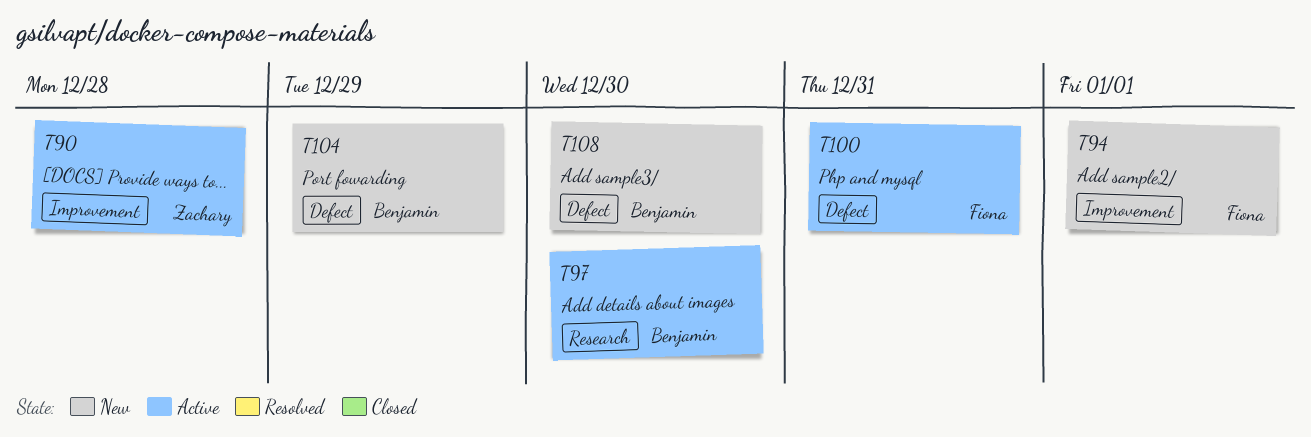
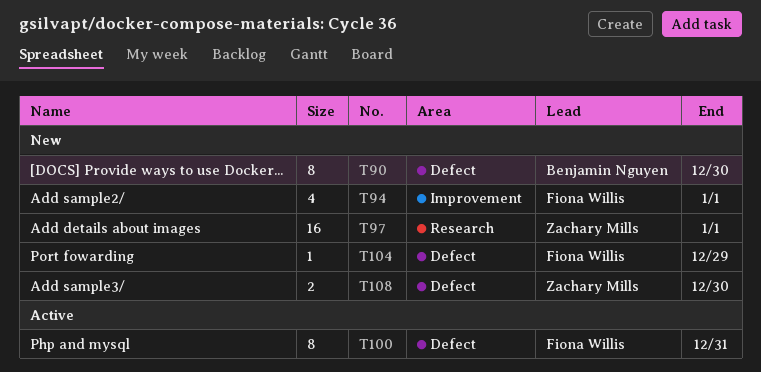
T90, status: Active -> New
T90, owner: Zachary Mills -> Benjamin Nguyen
T90, label: Improvement -> Defect
T90, due: Dec 28 -> Dec 30
T97, status: Active -> New
T97, owner: Benjamin Nguyen -> Zachary Mills
T97, due: Dec 30 -> Jan 1
T104, owner: Benjamin Nguyen -> Fiona Willis
T108, owner: Benjamin Nguyen -> Zachary Mills

